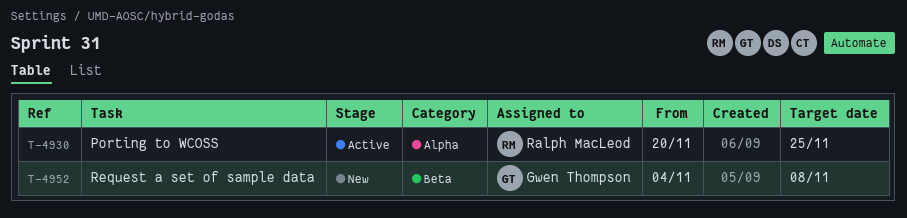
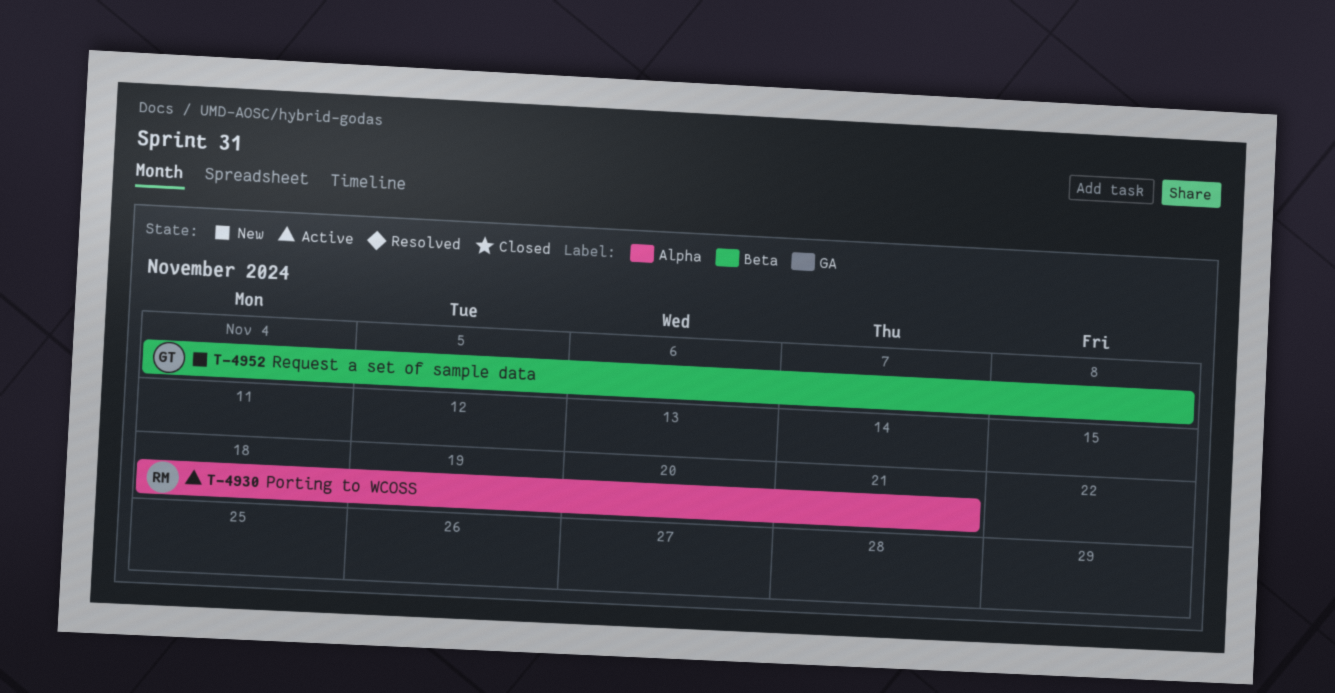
T-4930, start: Nov 20 -> Nov 18
T-4930, due: Nov 25 -> Nov 21

